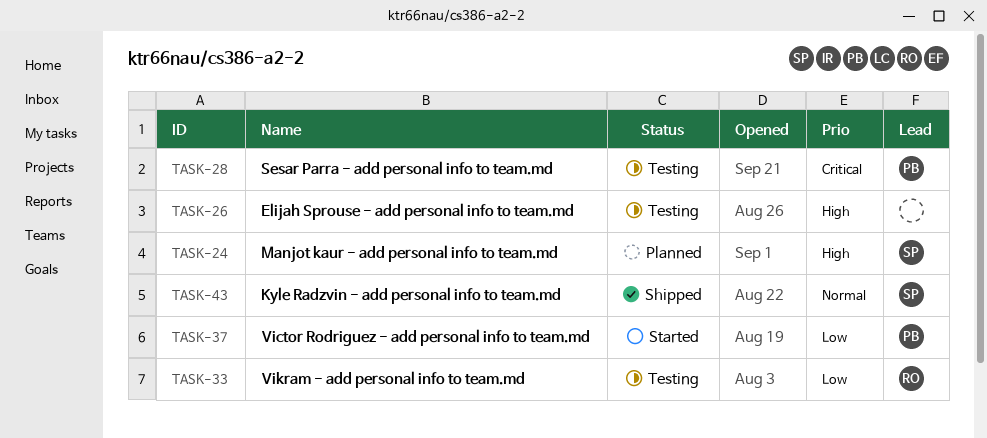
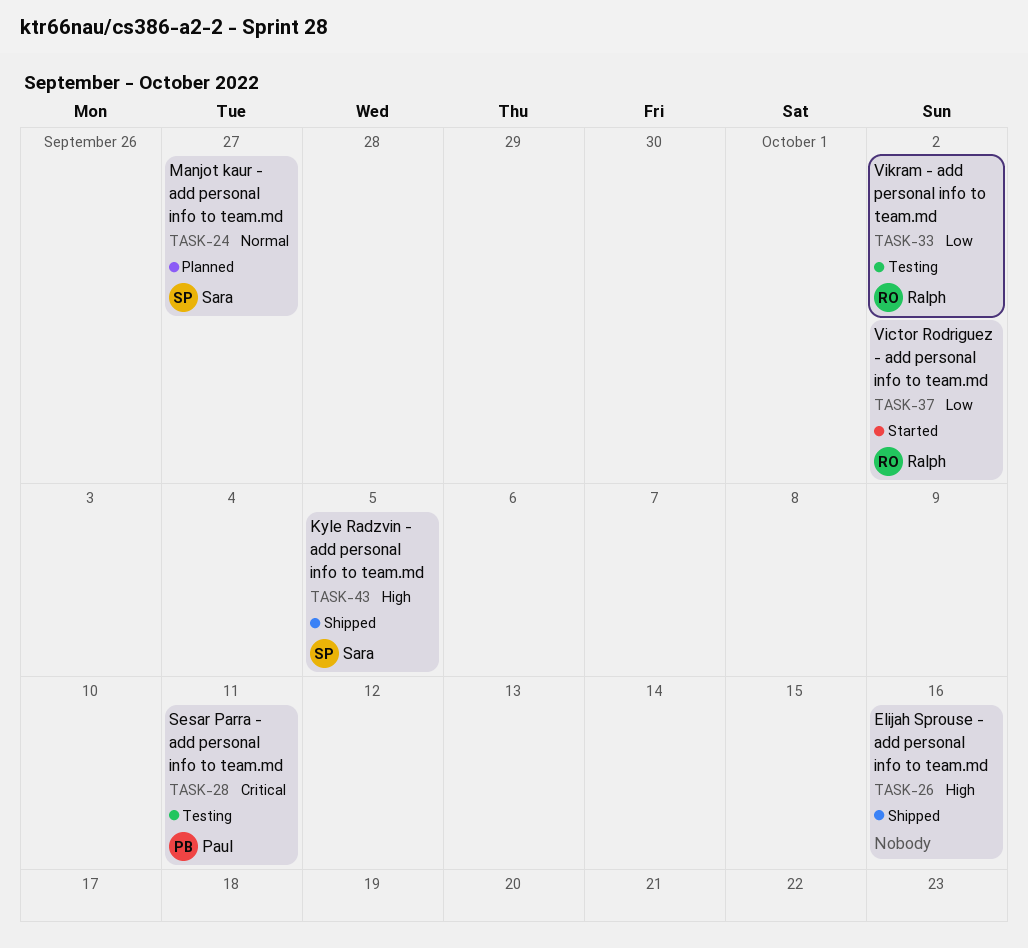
TASK-24, priority: High -> Normal
TASK-26, status: Testing -> Shipped
TASK-37, owner: Paul -> Ralph
TASK-43, priority: Normal -> High

